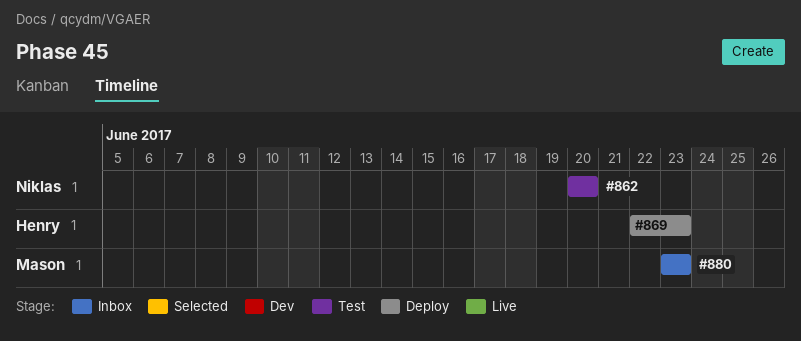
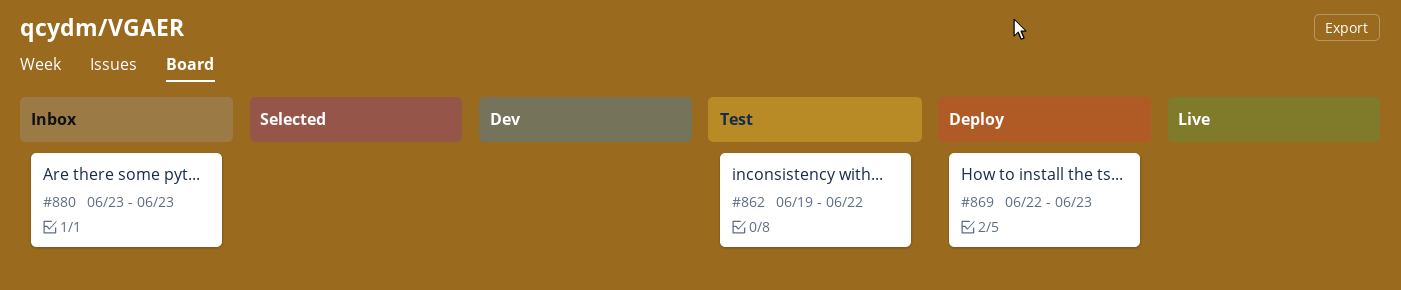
#862, start: Jun 20 -> Jun 19
#862, due: Jun 20 -> Jun 22

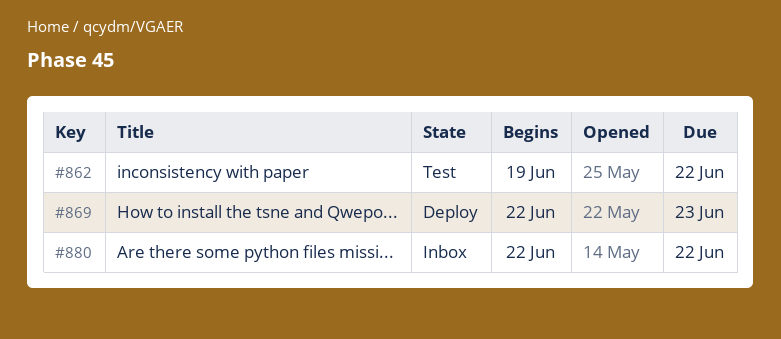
#880, start: Jun 23 -> Jun 22
#880, due: Jun 23 -> Jun 22

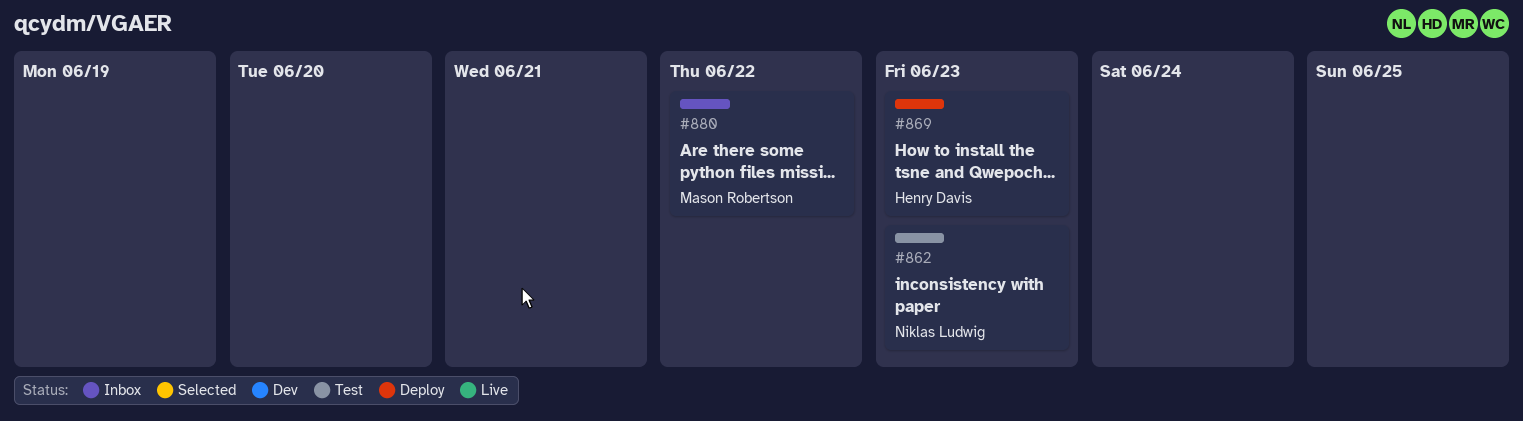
#862, due: Jun 22 -> Jun 23

